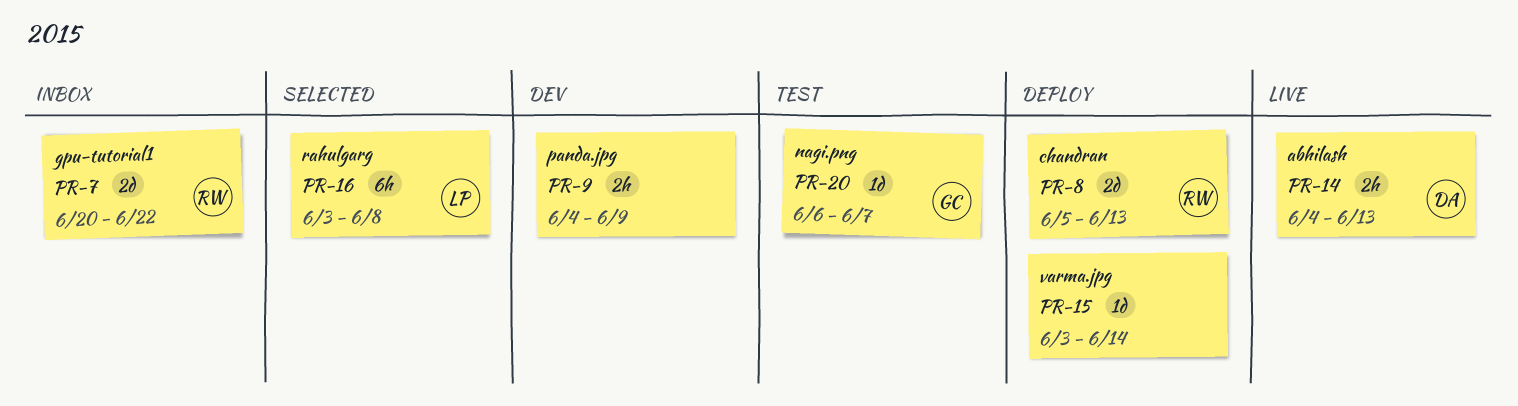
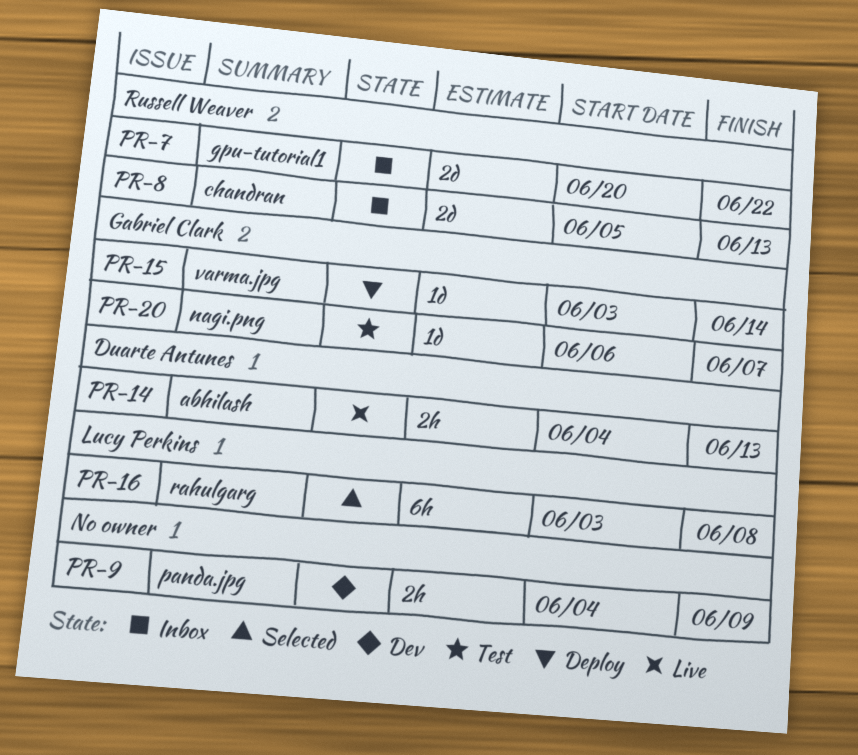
PR-8, status: Deploy -> Inbox
PR-15, owner: none -> Gabriel Clark

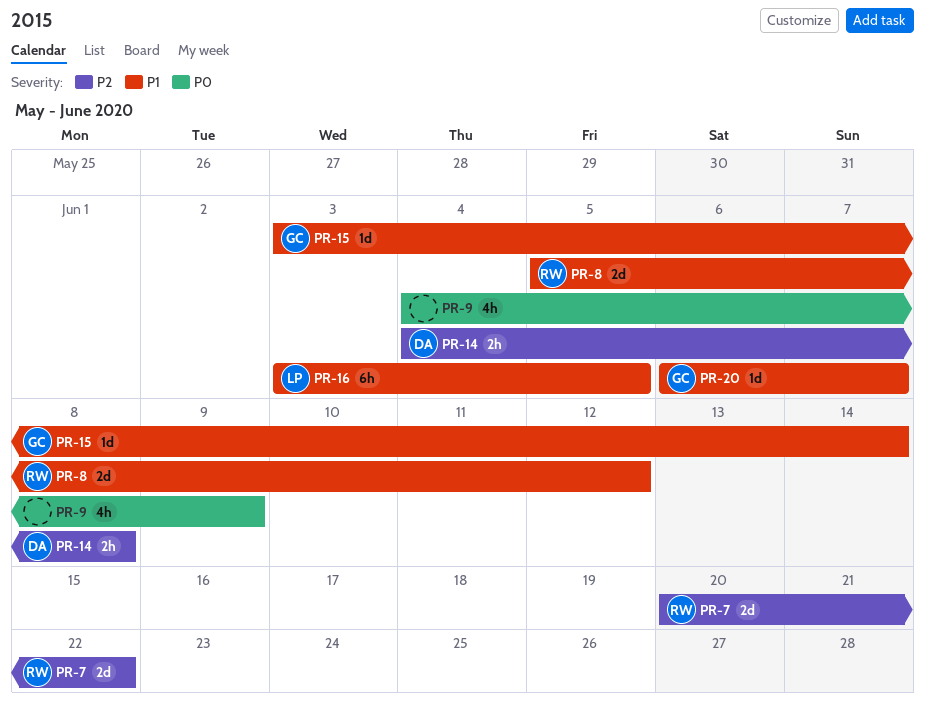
PR-8, due: Jun 13 -> Jun 12
PR-9, estimate: 2h -> 4h
PR-14, due: Jun 13 -> Jun 8
PR-16, due: Jun 8 -> Jun 5

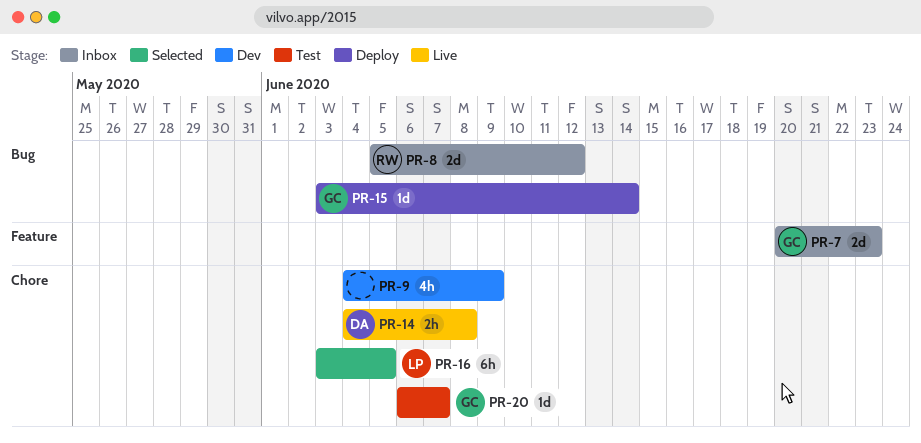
PR-7, owner: RW -> GC
PR-7, due: Jun 22 -> Jun 23

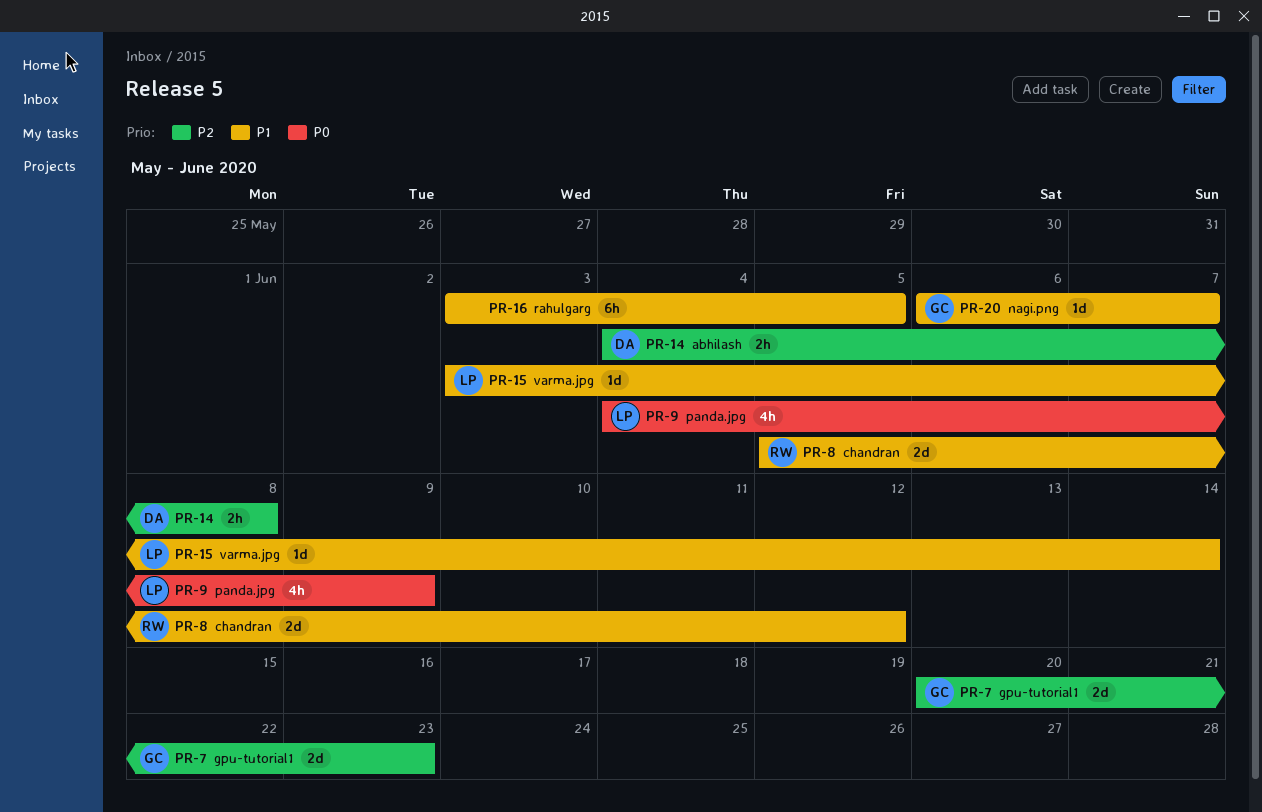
PR-9, owner: none -> LP
PR-15, owner: GC -> LP
PR-16, owner: LP -> none

